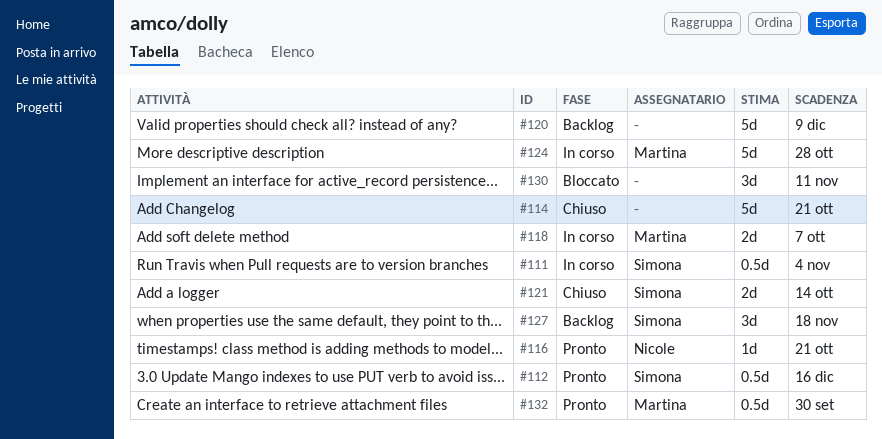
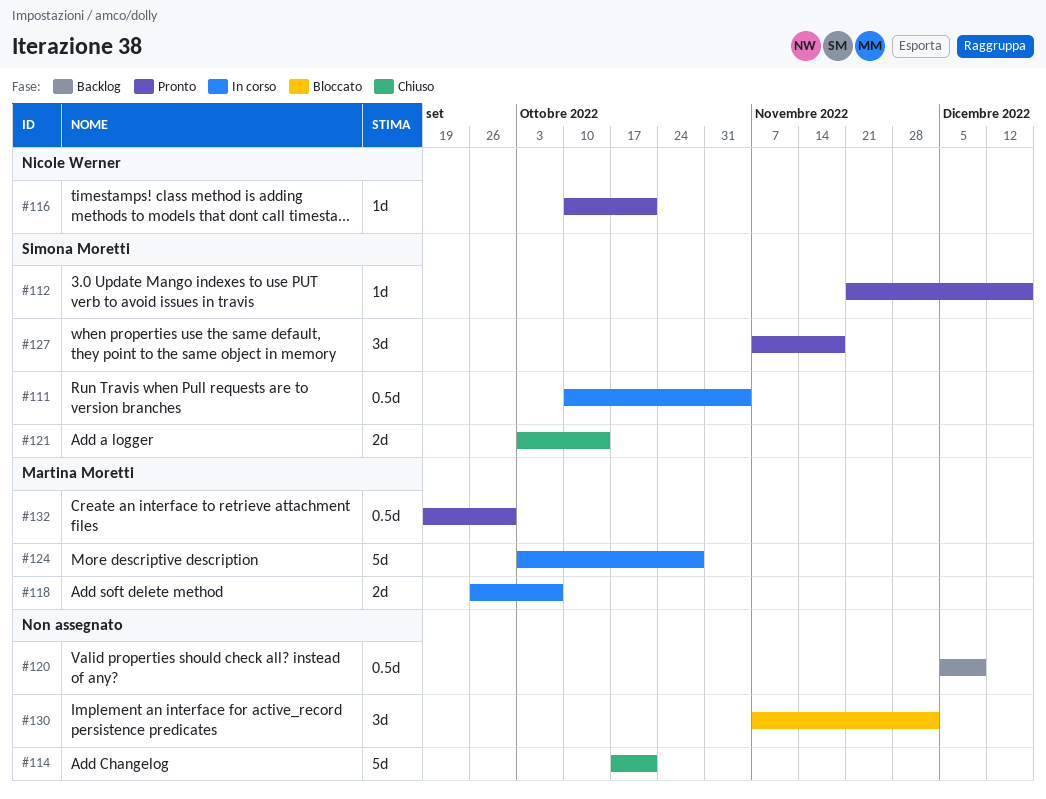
#112, estimate: 0.5d -> 1d
#120, estimate: 5d -> 0.5d
#127, status: Backlog -> Pronto
#130, due: Nov 11 -> Dec 2

